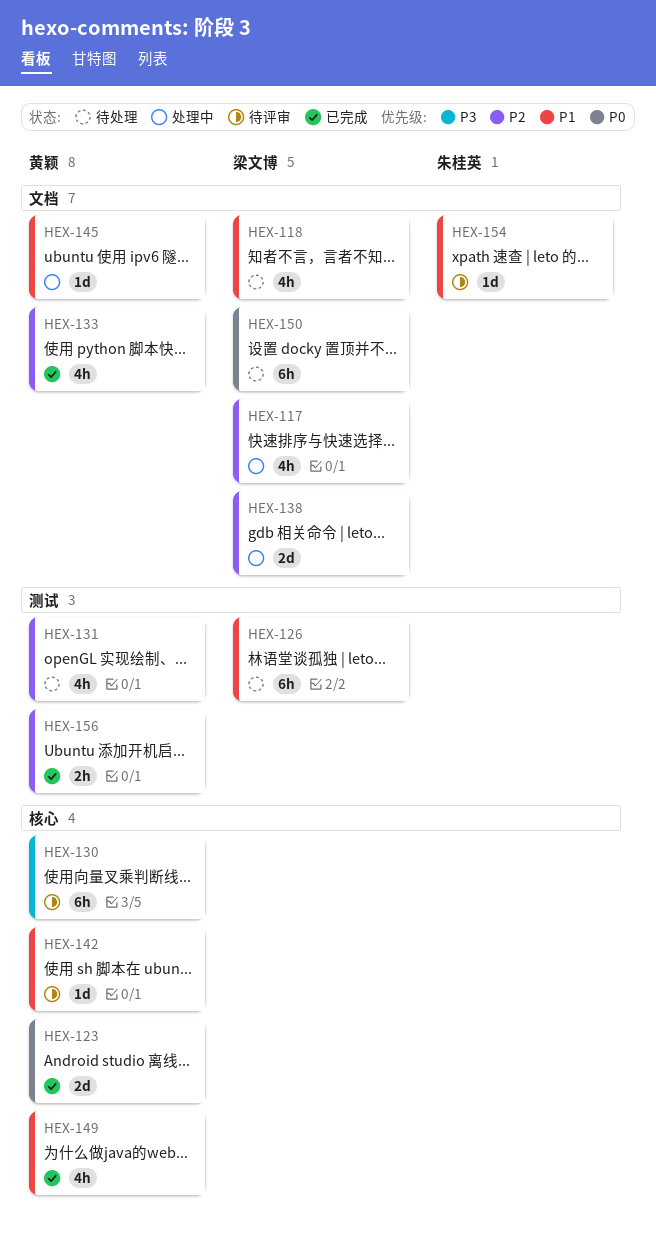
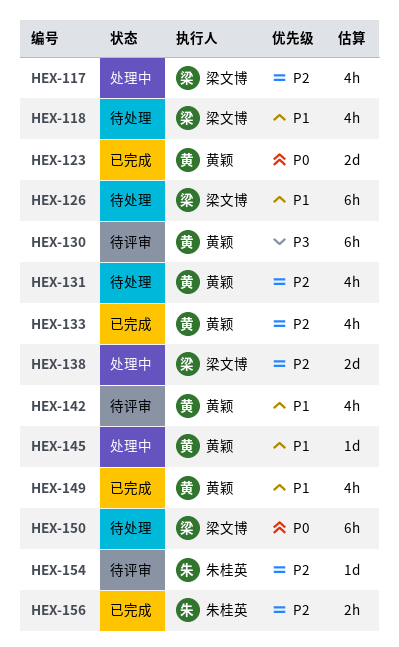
HEX-142, estimate: 1d -> 4h
HEX-154, priority: P1 -> P2
HEX-156, owner: 黄颖 -> 朱桂英

